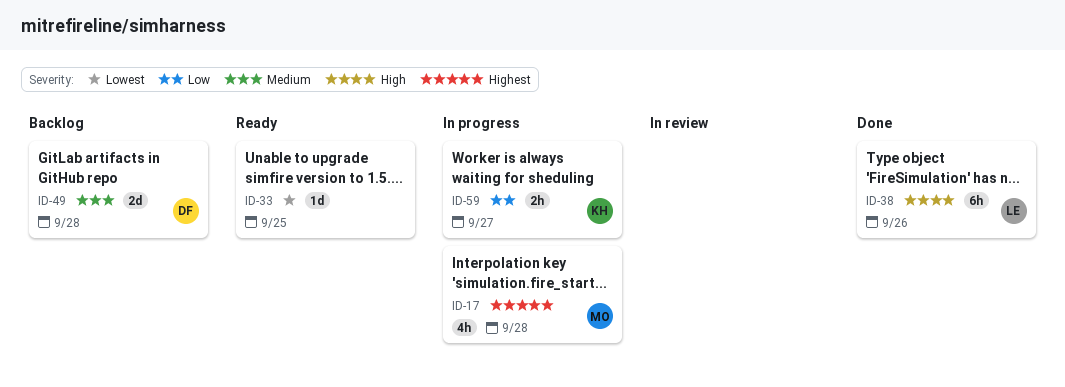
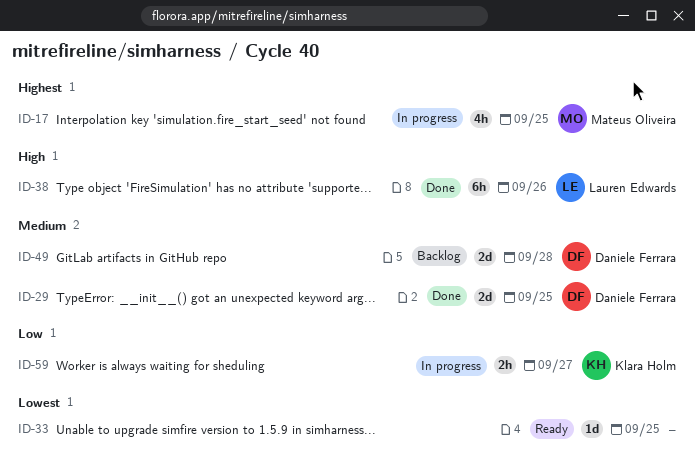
ID-17, due: Sep 28 -> Sep 25
ID-29: none -> present

